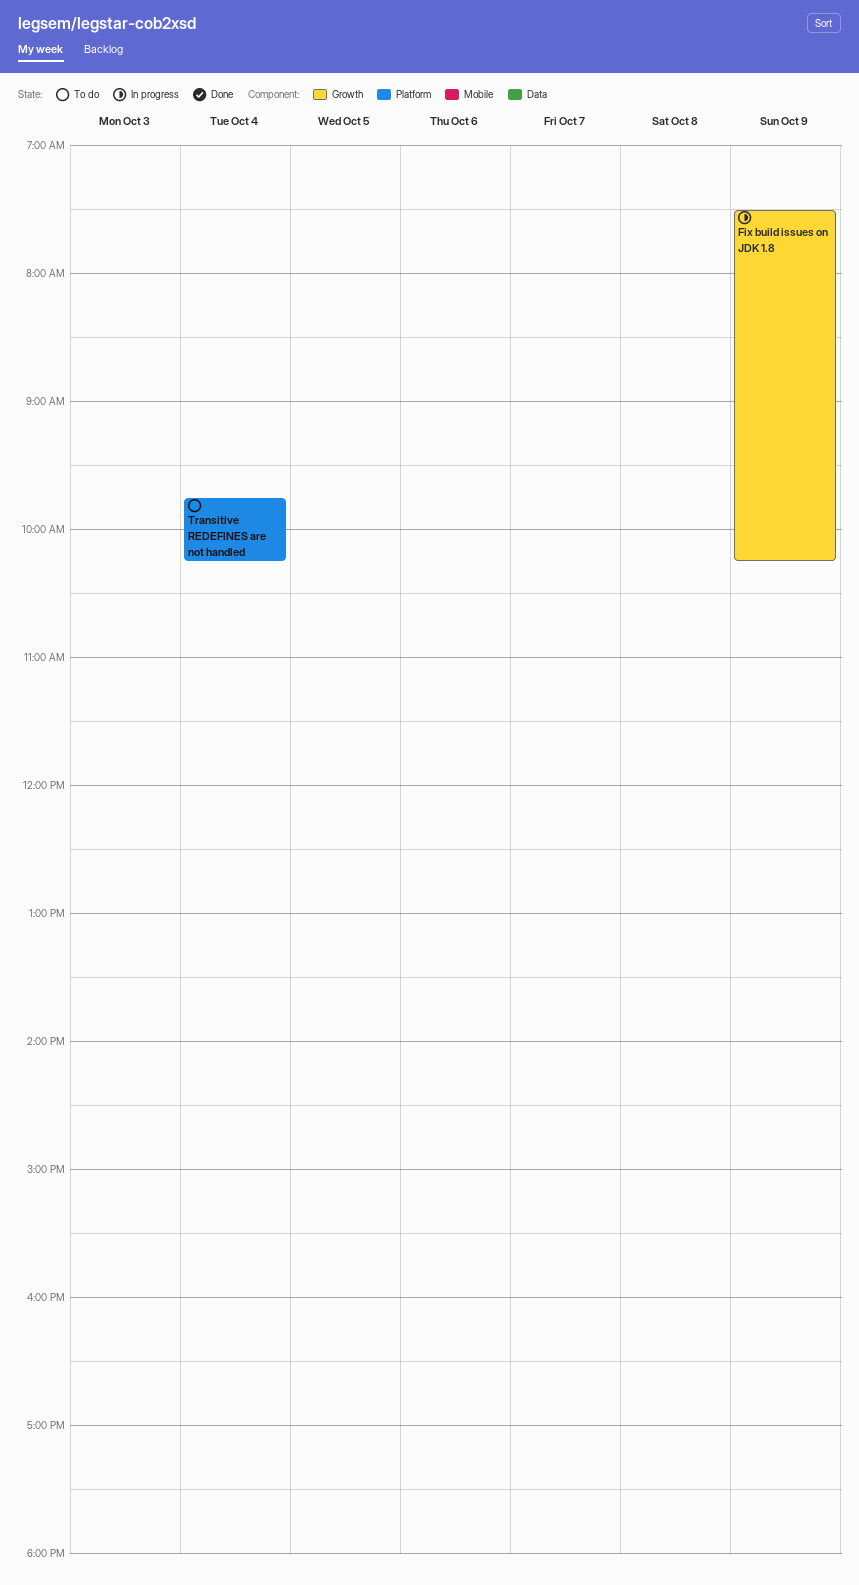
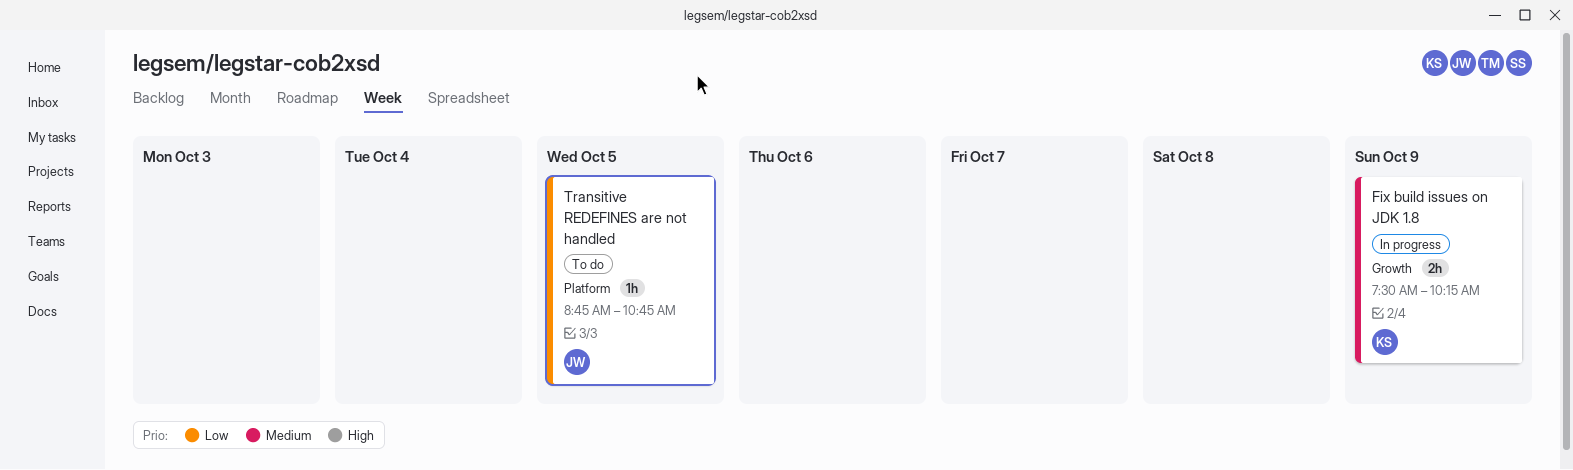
Transitive REDEFINES are not handled, day: Oct 4 -> Oct 5
Transitive REDEFINES are not handled, begins: 09:45 -> 08:45
Transitive REDEFINES are not handled, ends: 10:15 -> 10:45

